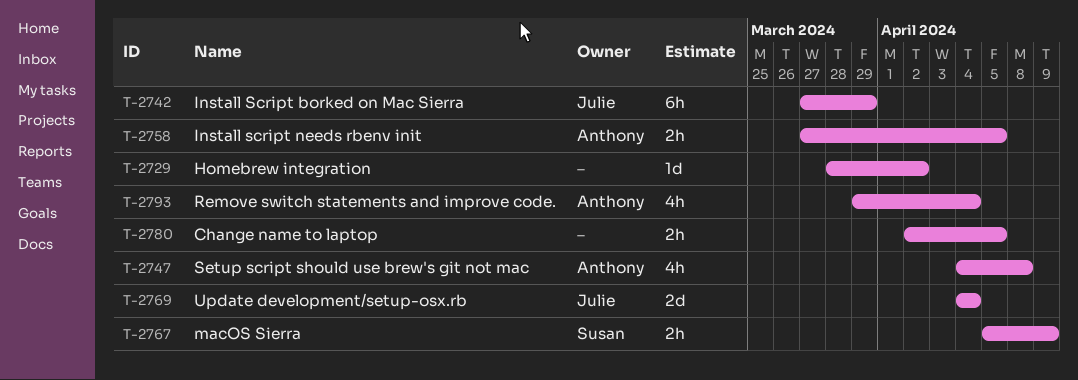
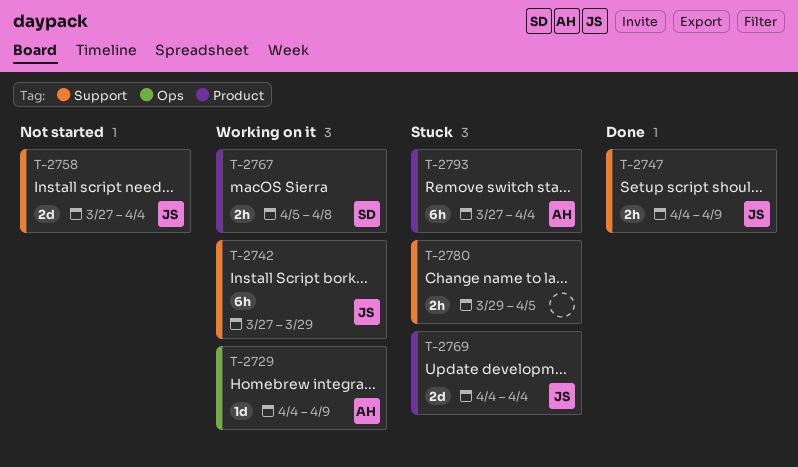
T-2729, owner: none -> Anthony
T-2729, start: Mar 28 -> Apr 4
T-2729, due: Apr 2 -> Apr 9
T-2747, owner: Anthony -> Julie
T-2747, estimate: 4h -> 2h
T-2747, due: Apr 8 -> Apr 9
T-2758, owner: Anthony -> Julie
T-2758, estimate: 2h -> 2d
T-2758, due: Apr 5 -> Apr 4
T-2767, due: Apr 9 -> Apr 8
T-2780, start: Apr 2 -> Mar 29
T-2793, estimate: 4h -> 6h
T-2793, start: Mar 29 -> Mar 27

